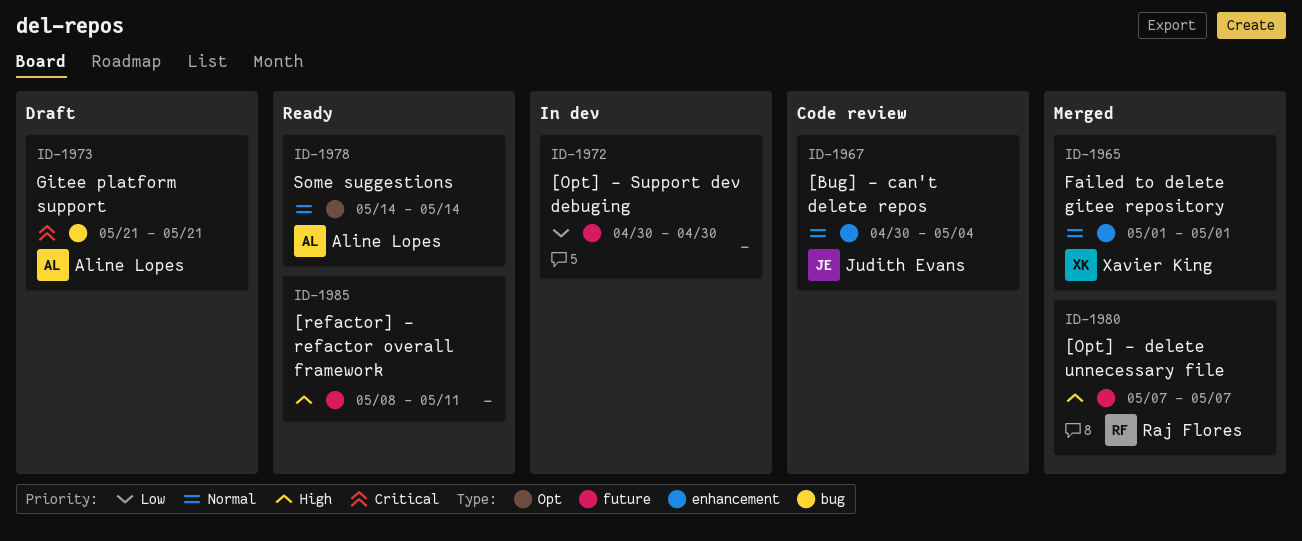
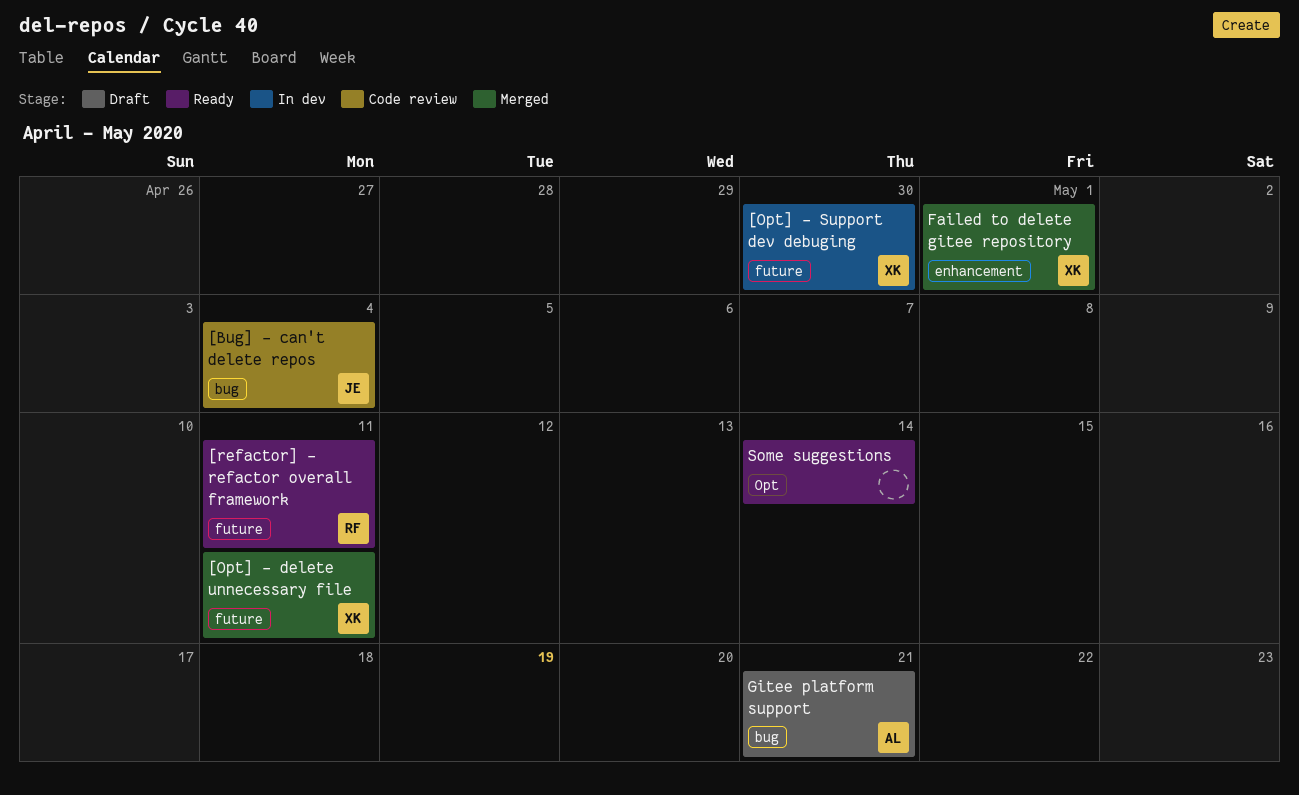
[Bug] - can't delete repos, label: enhancement -> bug
[Opt] - delete unnecessary file, owner: Raj Flores -> Xavier King
[Opt] - delete unnecessary file, due: May 7 -> May 11
[Opt] - Support dev debuging, owner: none -> Xavier King
[refactor] - refactor overall framework, owner: none -> Raj Flores
Some suggestions, owner: Aline Lopes -> none

